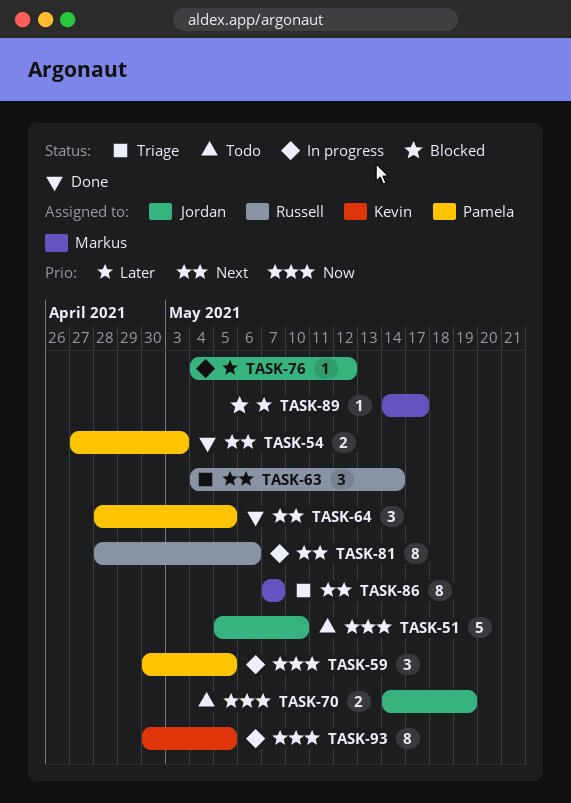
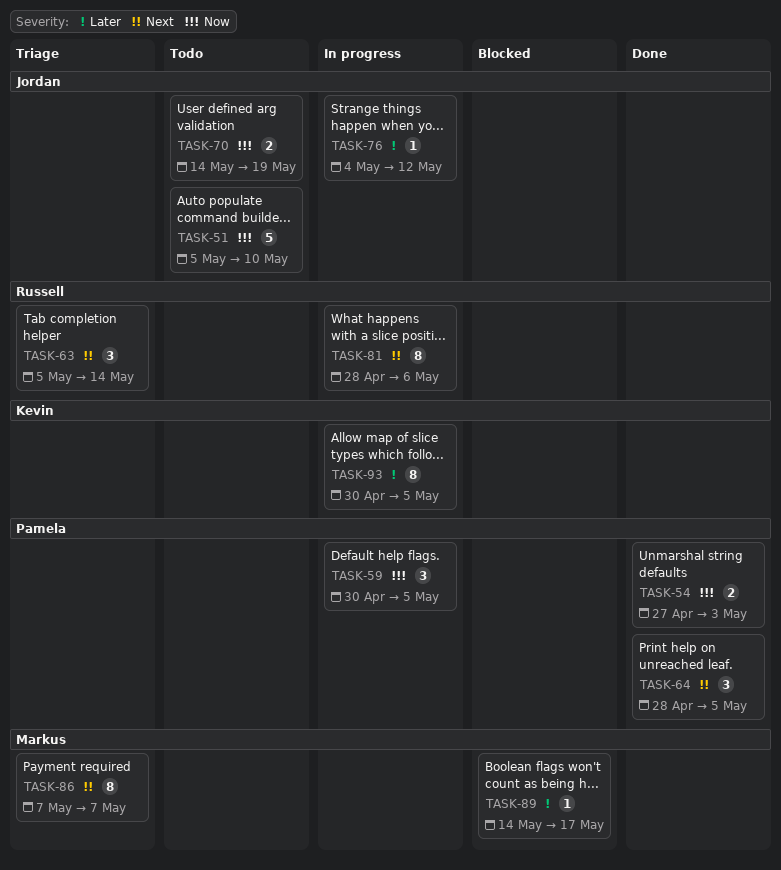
TASK-54, priority: Next -> Now
TASK-63, start: May 4 -> May 5
TASK-93, priority: Now -> Later

